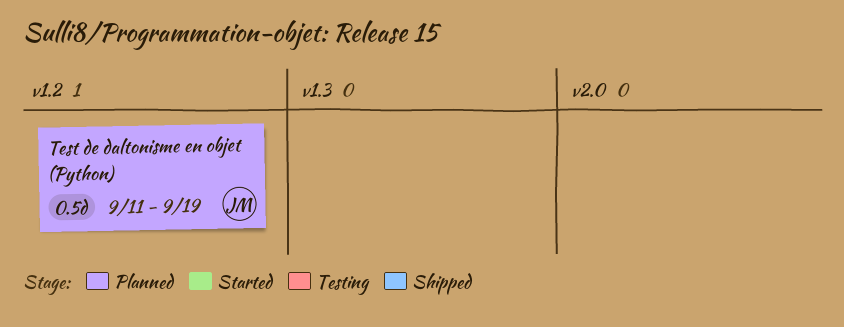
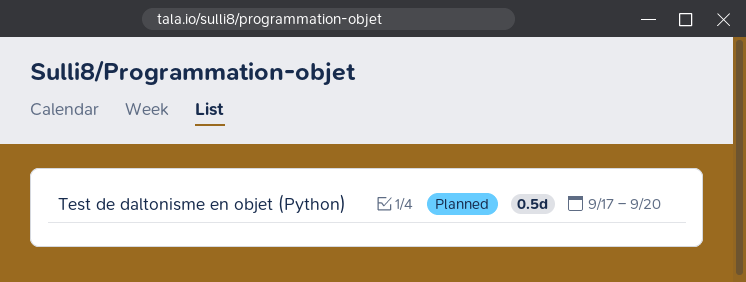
Test de daltonisme en objet (Python), start: Sep 11 -> Sep 17
Test de daltonisme en objet (Python), due: Sep 19 -> Sep 20

